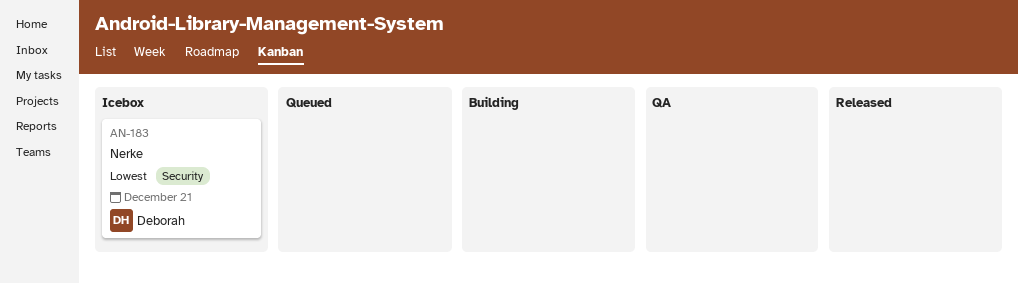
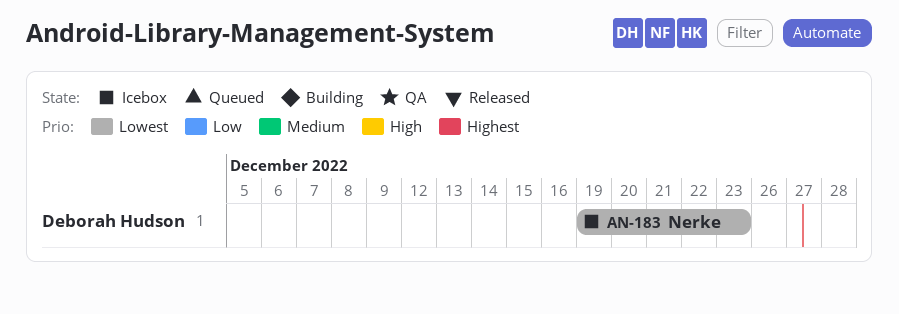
AN-183, due: Dec 21 -> Dec 23

